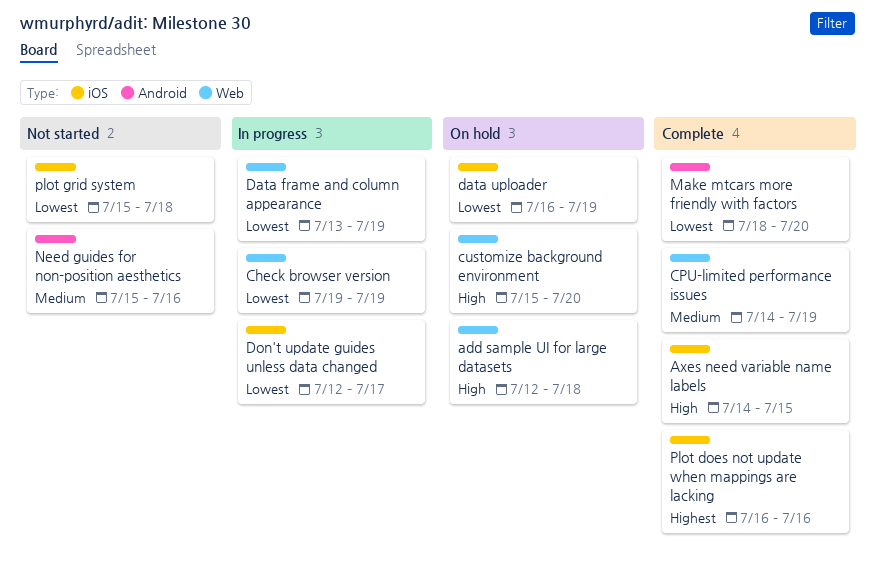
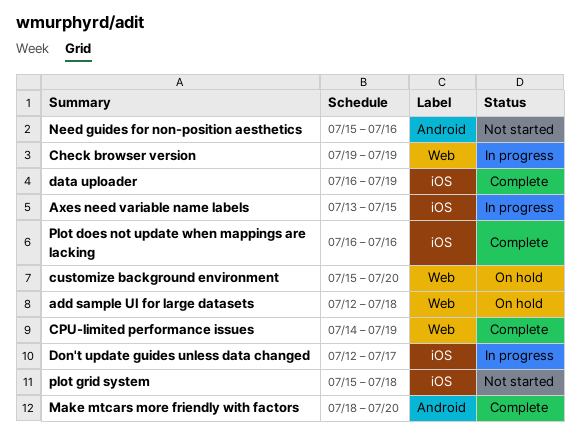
Axes need variable name labels, status: Complete -> In progress
Axes need variable name labels, start: Jul 14 -> Jul 13
Data frame and column appearance: present -> none
data uploader, status: On hold -> Complete

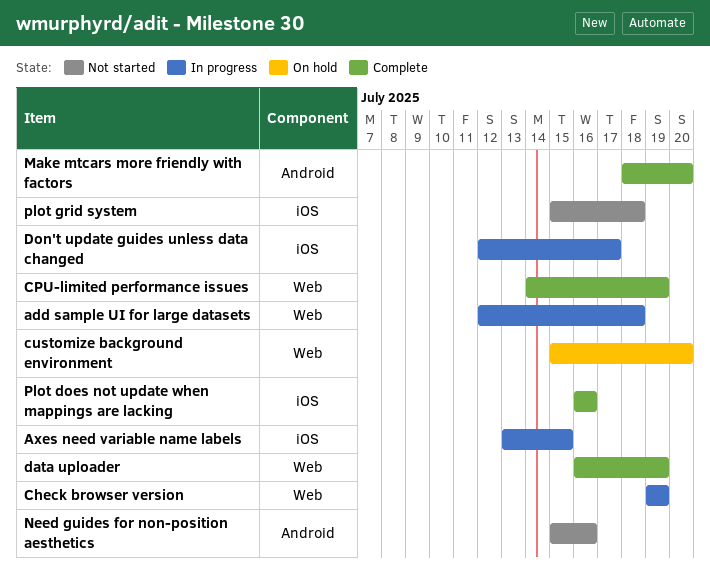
add sample UI for large datasets, status: On hold -> In progress
data uploader, label: iOS -> Web

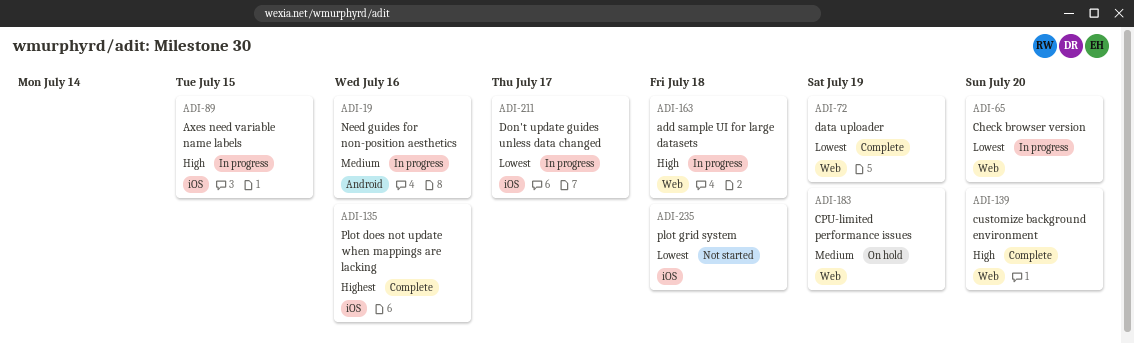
Check browser version, due: Jul 19 -> Jul 20
CPU-limited performance issues, status: Complete -> On hold
customize background environment, status: On hold -> Complete
Make mtcars more friendly with factors: present -> none
Need guides for non-position aesthetics, status: Not started -> In progress

